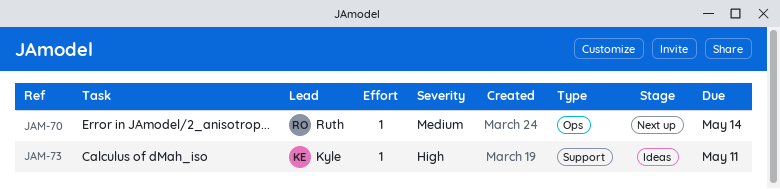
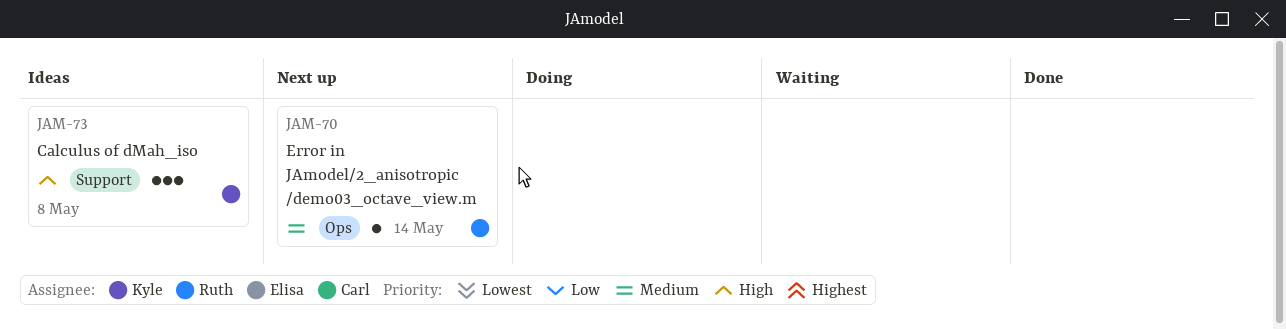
JAM-73, estimate: 1 -> 3
JAM-73, due: May 11 -> May 8

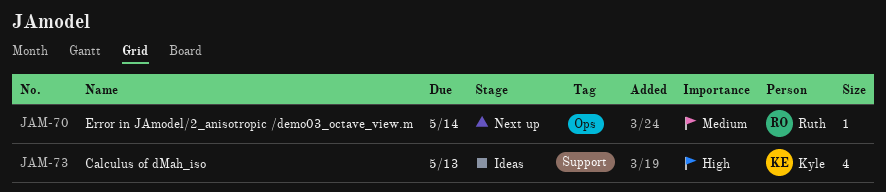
JAM-73, estimate: 3 -> 4
JAM-73, due: May 8 -> May 13

